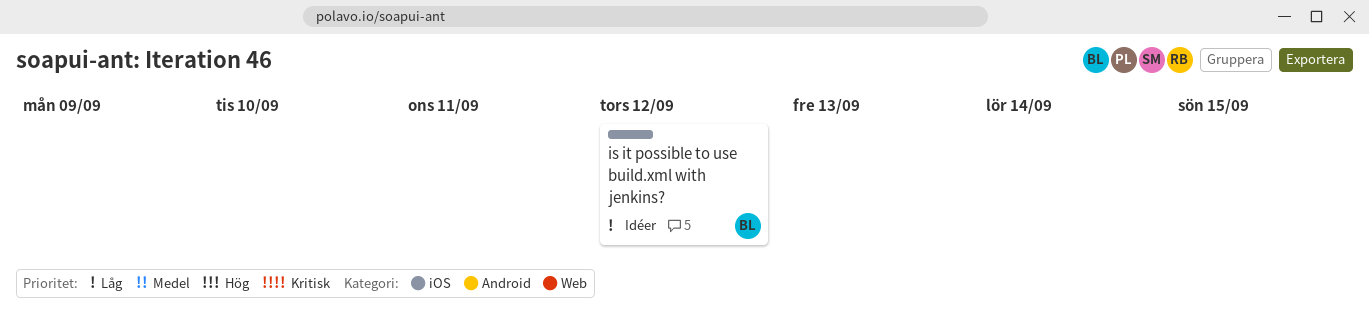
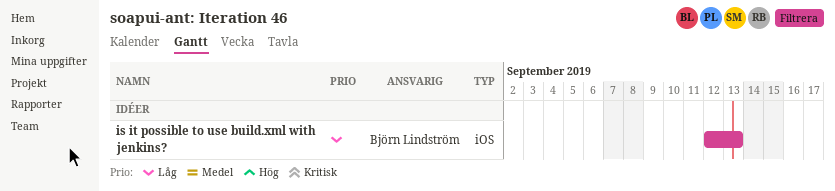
is it possible to use build.xml with jenkins?, due: Sep 12 -> Sep 13

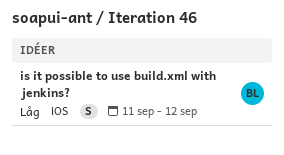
is it possible to use build.xml with jenkins?, start: Sep 12 -> Sep 11
is it possible to use build.xml with jenkins?, due: Sep 13 -> Sep 12

